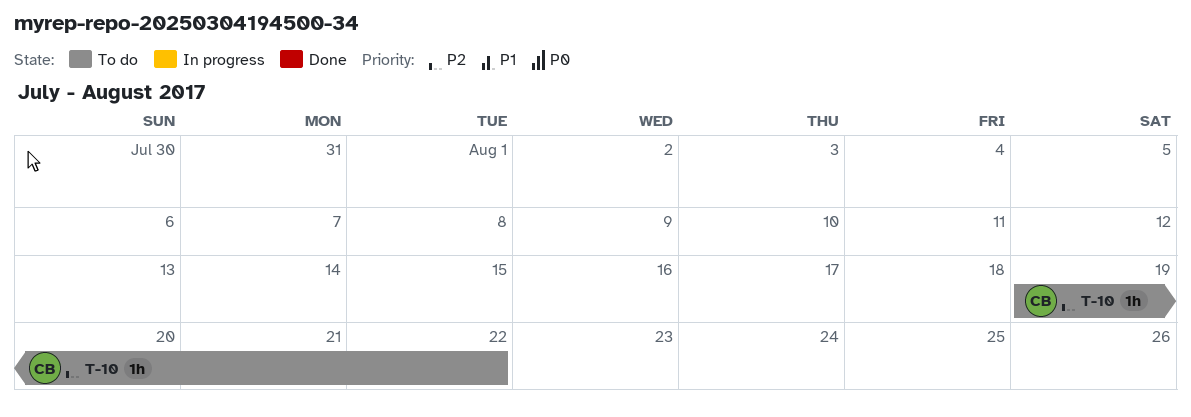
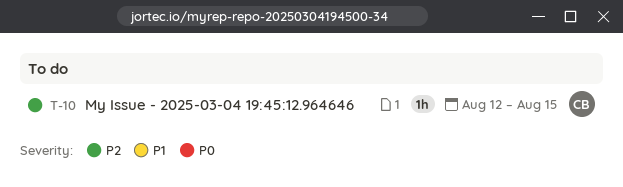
T-10, start: Aug 19 -> Aug 12
T-10, due: Aug 22 -> Aug 15

